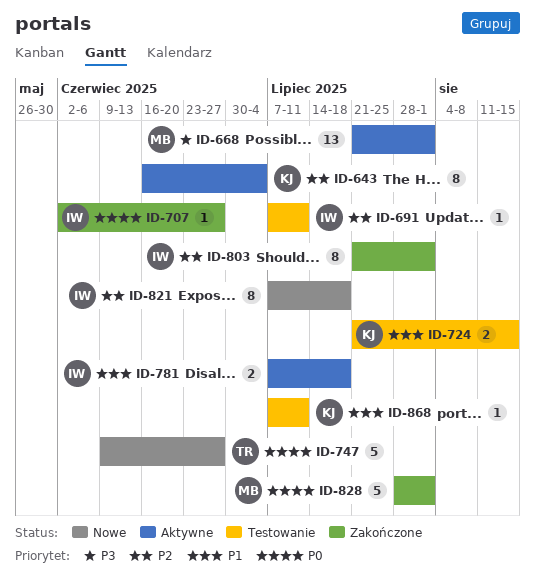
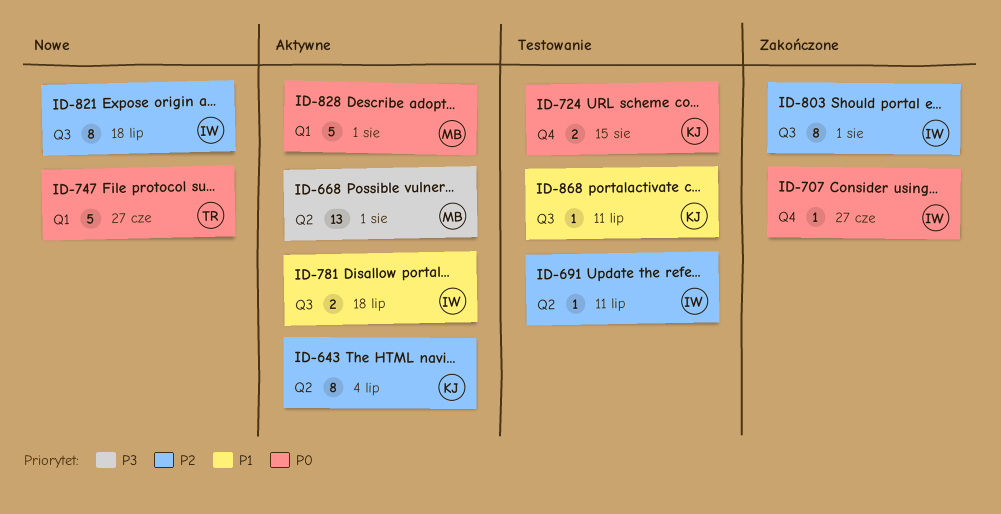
ID-724, priority: P1 -> P0
ID-828, status: Zakończone -> Aktywne

